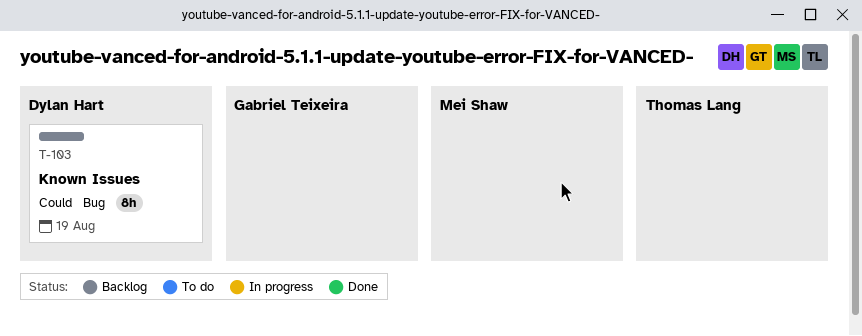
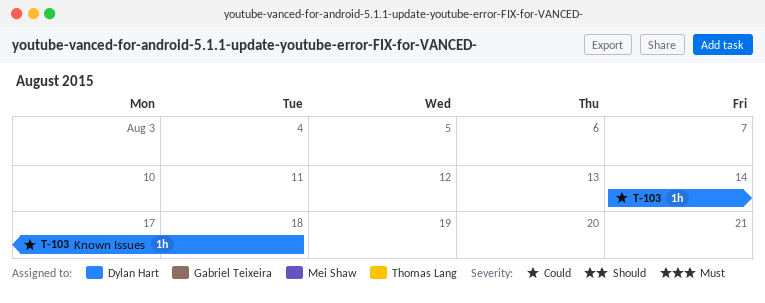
T-103, estimate: 8h -> 1h
T-103, due: Aug 19 -> Aug 18

